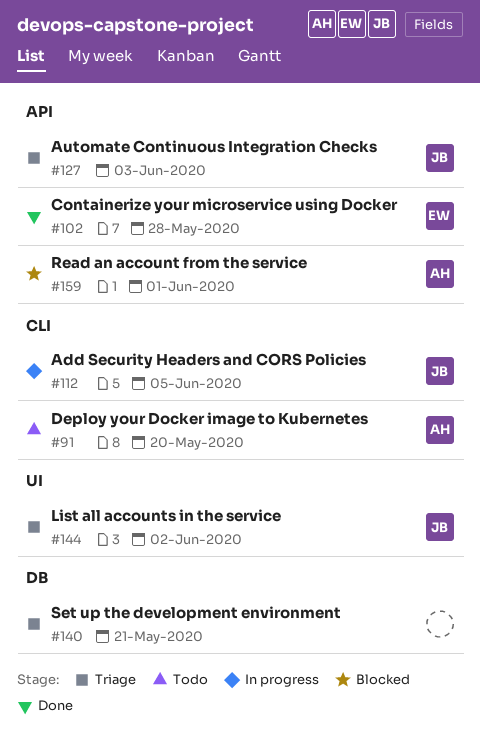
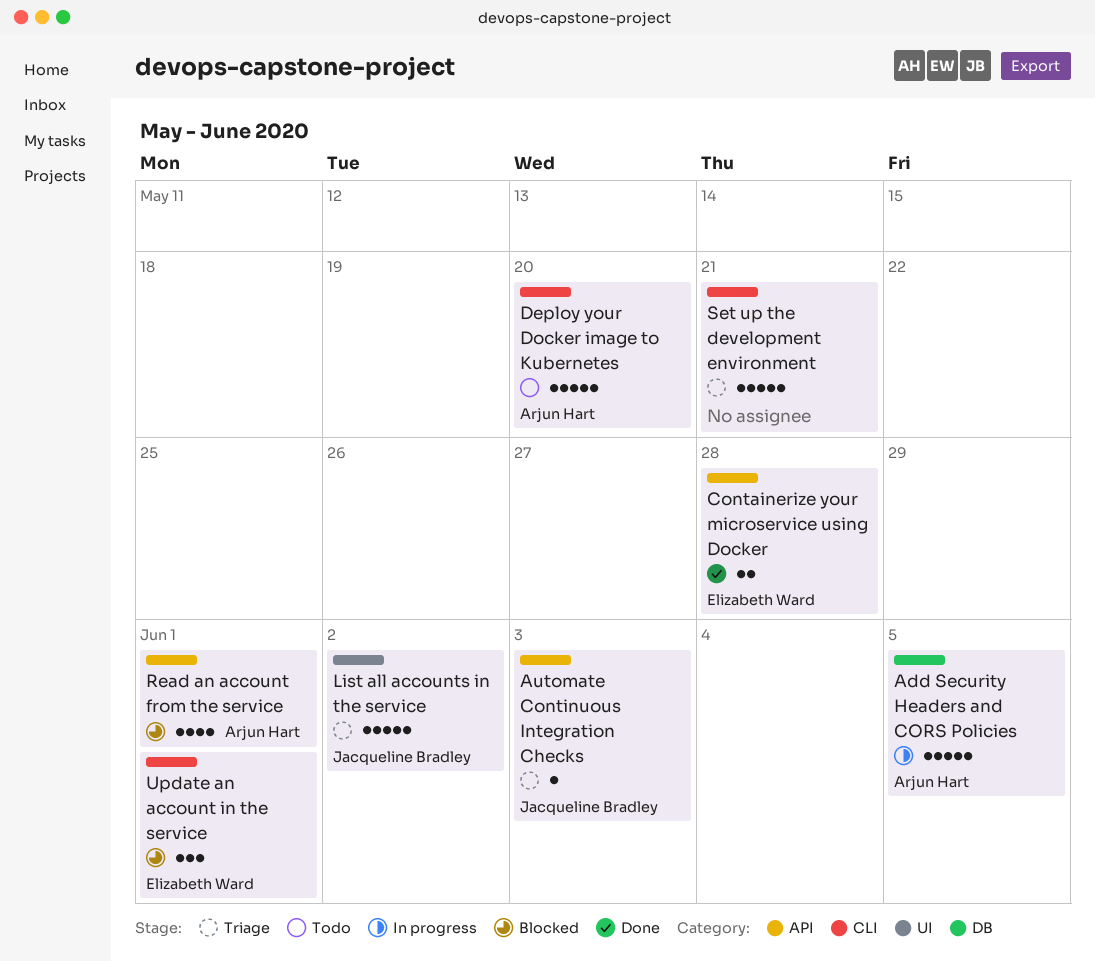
Add Security Headers and CORS Policies, owner: Jacqueline Bradley -> Arjun Hart
Add Security Headers and CORS Policies, label: CLI -> DB
Set up the development environment, label: DB -> CLI
Update an account in the service: none -> present

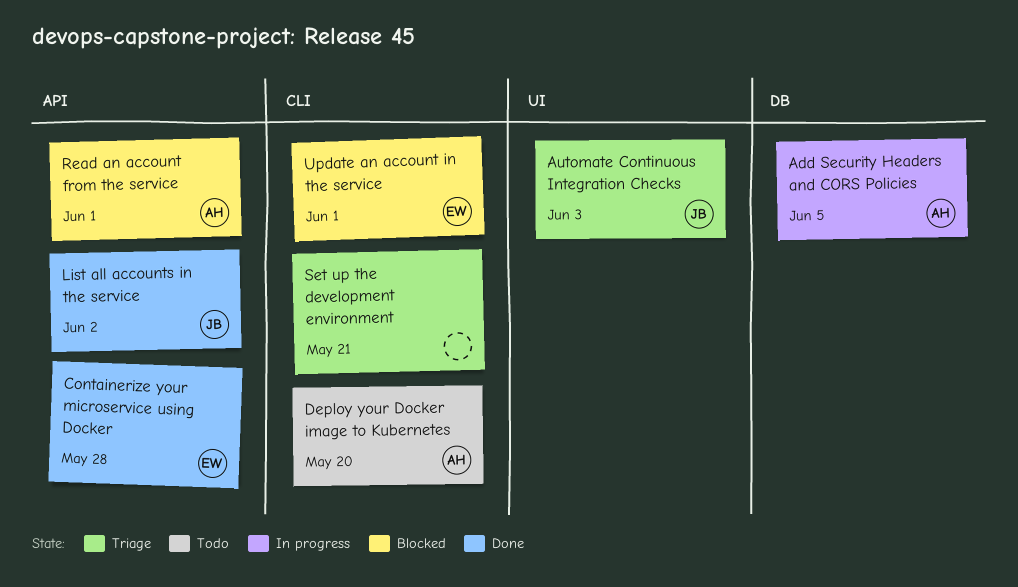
Automate Continuous Integration Checks, label: API -> UI
List all accounts in the service, status: Triage -> Done
List all accounts in the service, label: UI -> API

